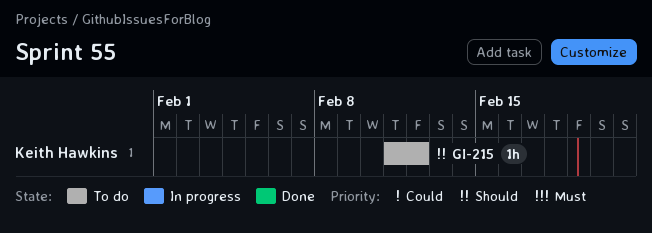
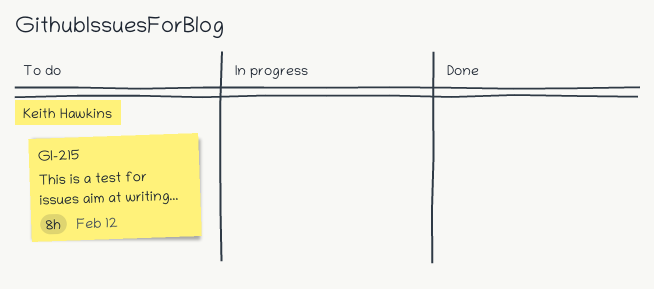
GI-215, estimate: 1h -> 8h

